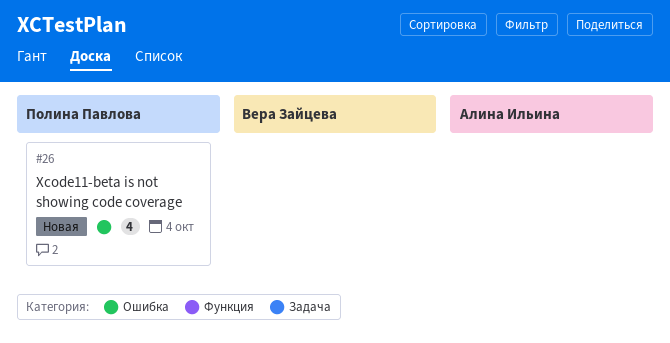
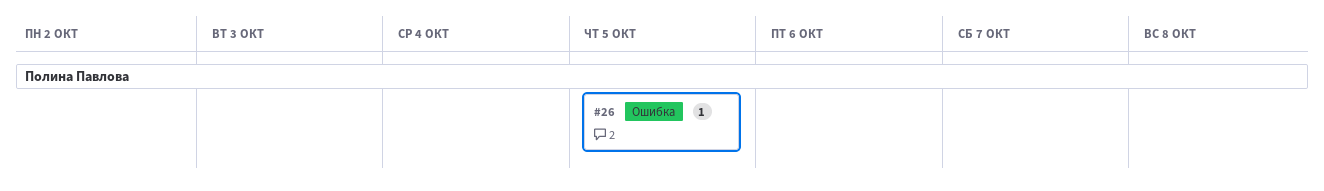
#26, estimate: 4 -> 1
#26, due: Oct 4 -> Oct 5

